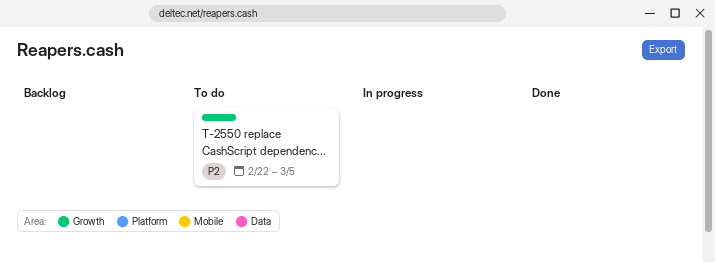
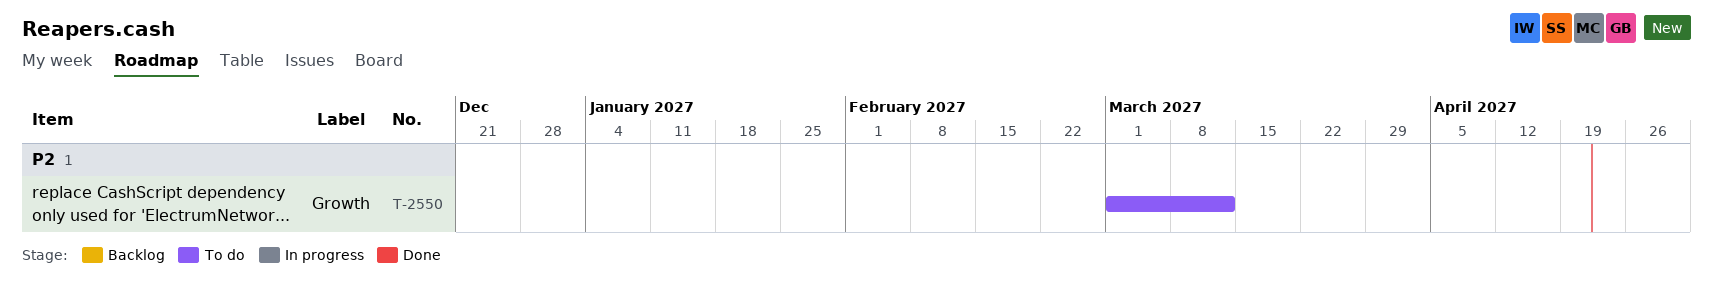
T-2550, start: Feb 22 -> Mar 1
T-2550, due: Mar 5 -> Mar 12

